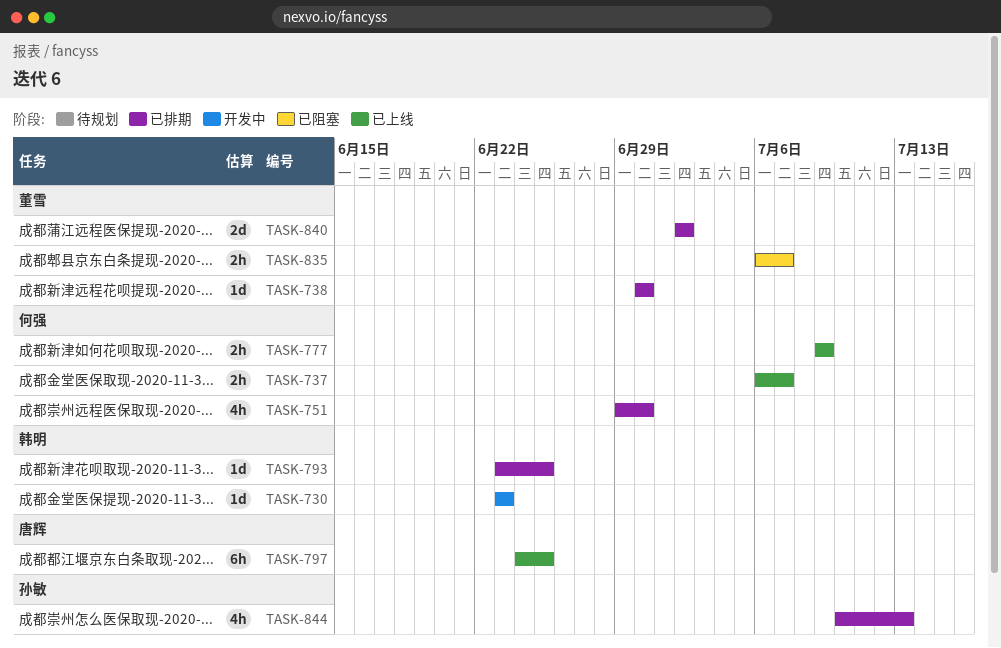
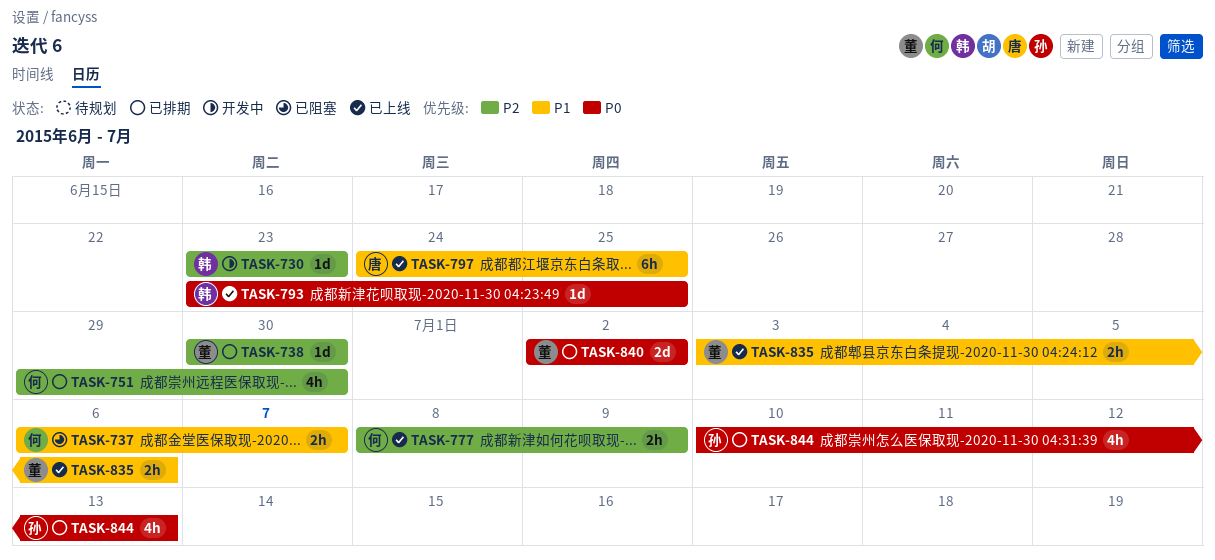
TASK-737, status: 已上线 -> 已阻塞
TASK-777, start: Jul 9 -> Jul 8
TASK-793, status: 已排期 -> 已上线
TASK-835, status: 已阻塞 -> 已上线
TASK-835, start: Jul 6 -> Jul 3
TASK-835, due: Jul 7 -> Jul 6

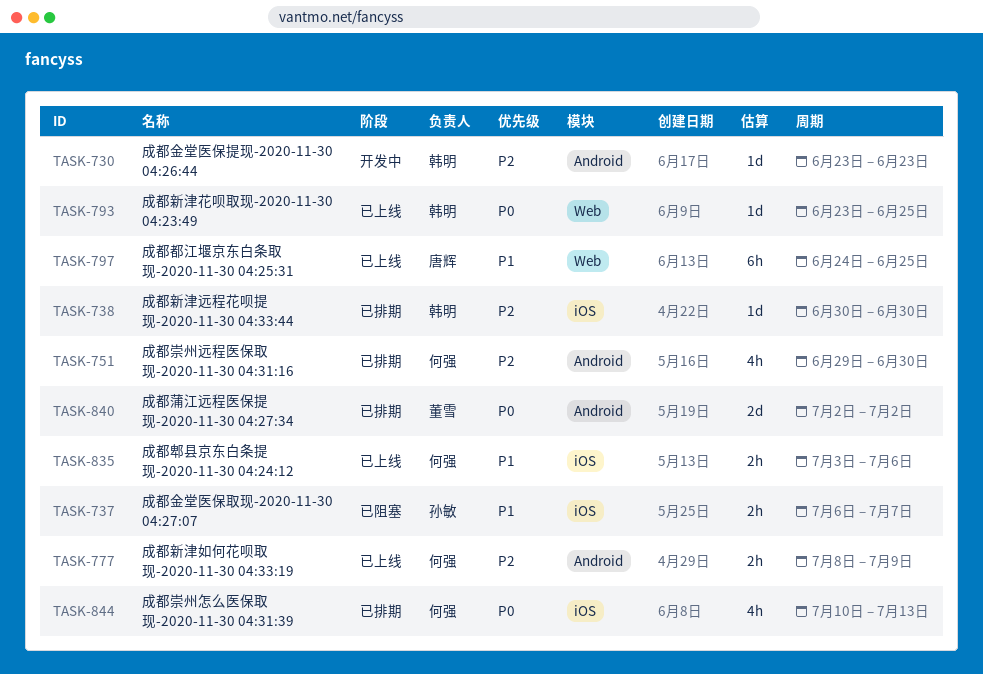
TASK-737, owner: 何强 -> 孙敏
TASK-738, owner: 董雪 -> 韩明
TASK-835, owner: 董雪 -> 何强
TASK-844, owner: 孙敏 -> 何强

